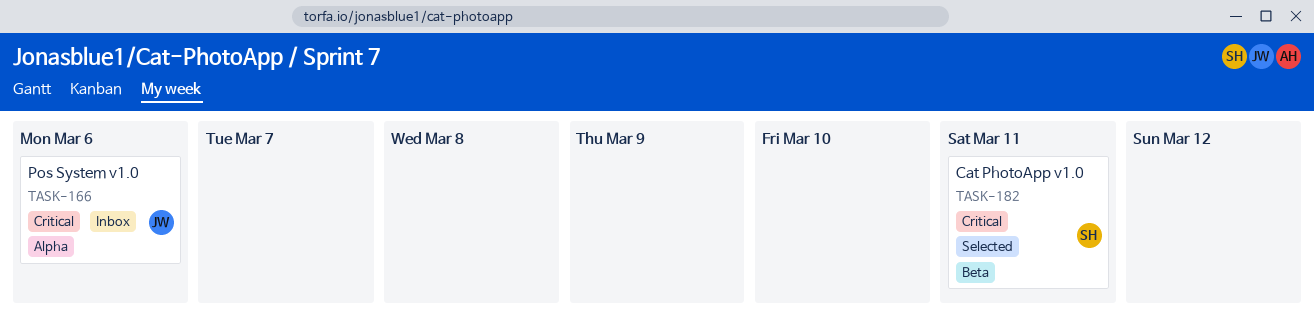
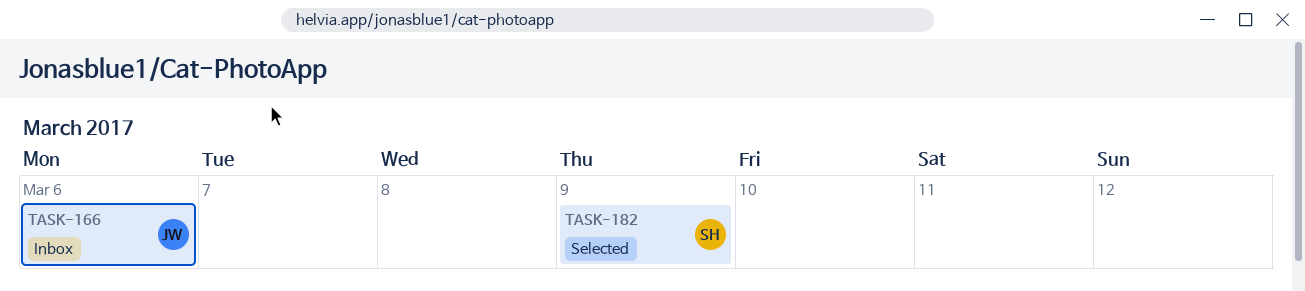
TASK-182, due: Mar 11 -> Mar 9

